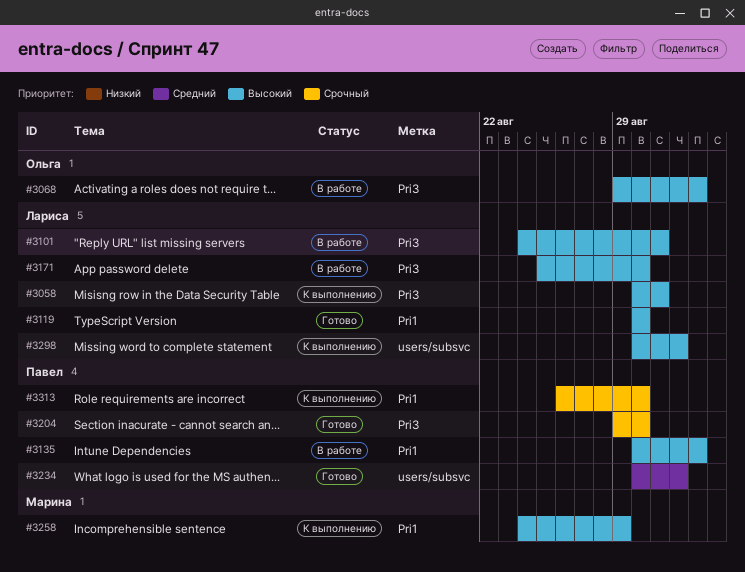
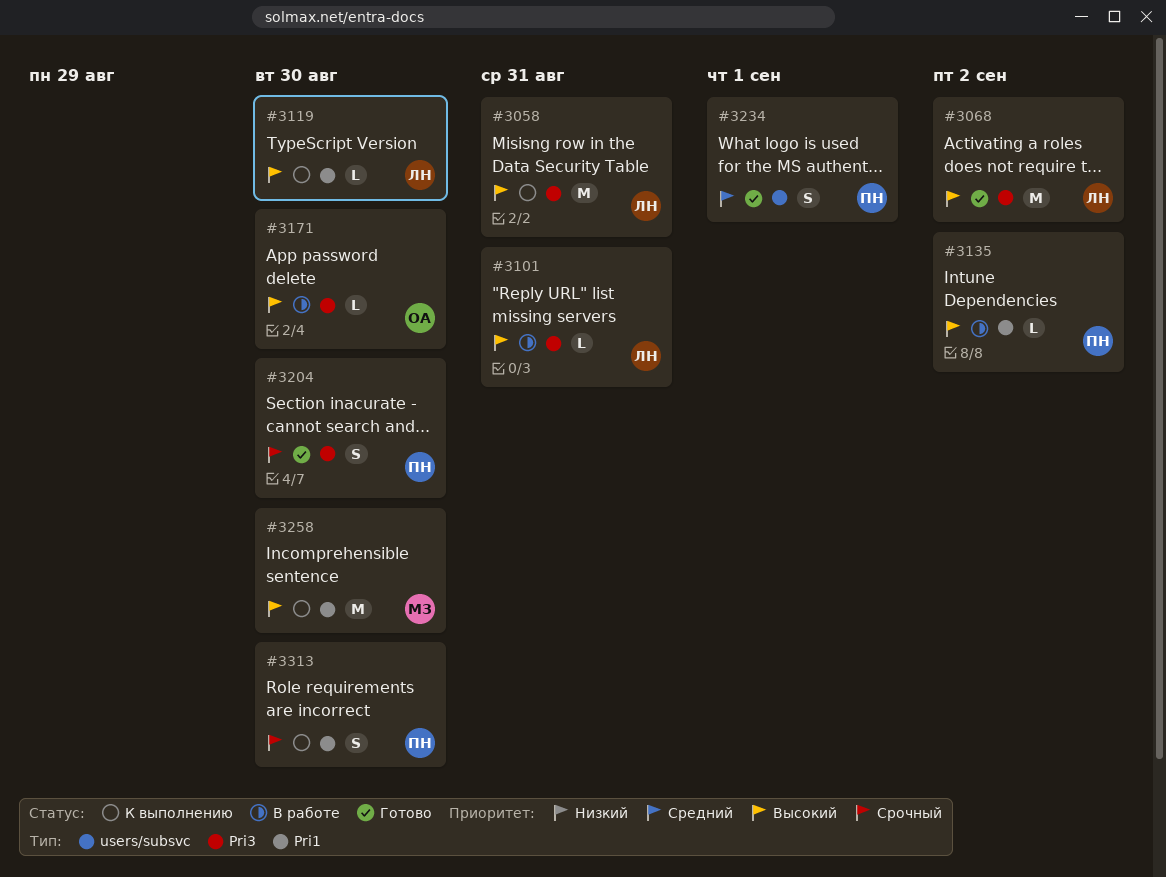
#3068, status: В работе -> Готово
#3068, owner: Ольга -> Лариса
#3119, status: Готово -> К выполнению
#3171, owner: Лариса -> Ольга
#3258, due: Aug 29 -> Aug 30
#3298: present -> none

